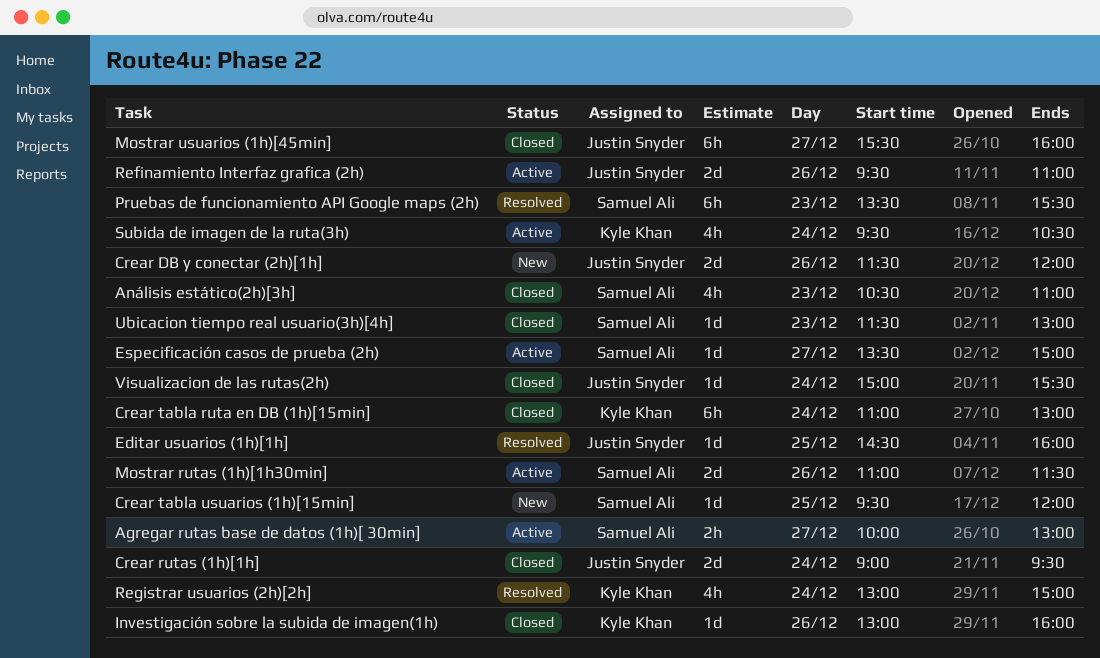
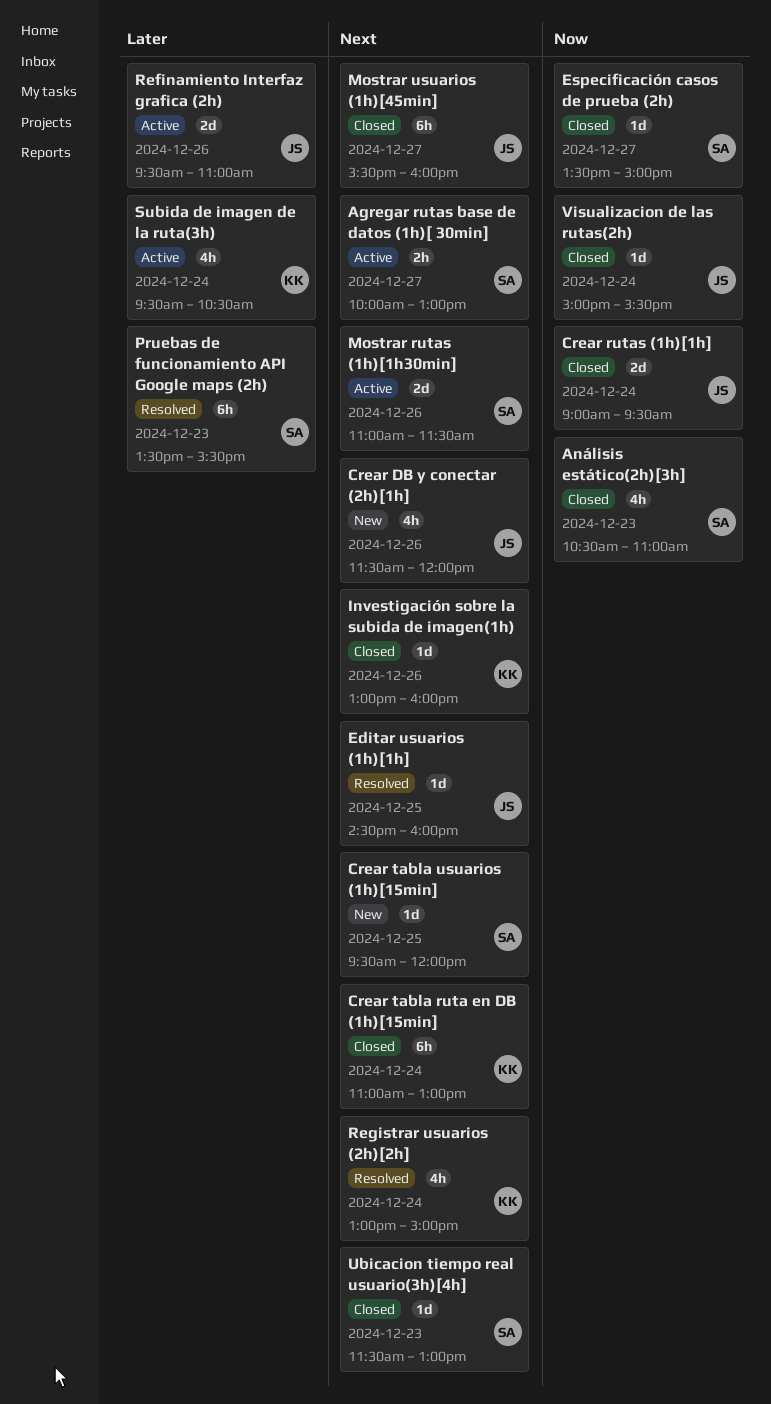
Crear DB y conectar (2h)[1h], estimate: 2d -> 4h
Especificación casos de prueba (2h), status: Active -> Closed

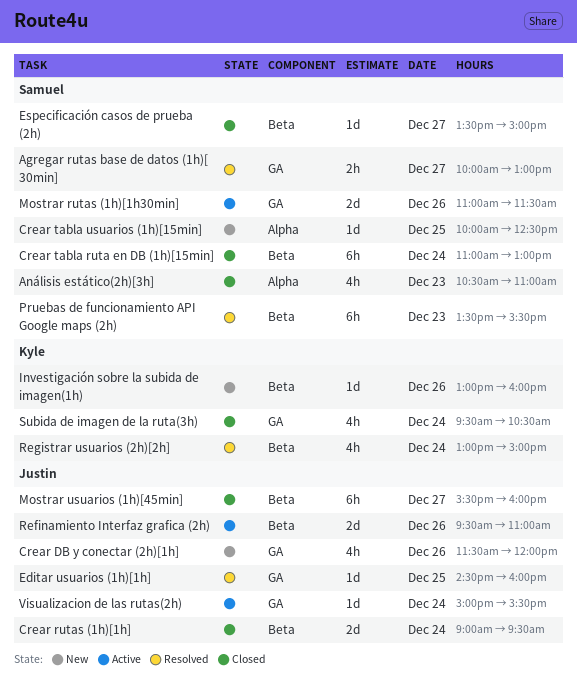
Agregar rutas base de datos (1h)[ 30min], status: Active -> Resolved
Crear tabla ruta en DB (1h)[15min], owner: Kyle -> Samuel
Crear tabla usuarios (1h)[15min], begins: 09:30 -> 10:00
Crear tabla usuarios (1h)[15min], ends: 12:00 -> 12:30
Investigación sobre la subida de imagen(1h), status: Closed -> New
Subida de imagen de la ruta(3h), status: Active -> Closed
Ubicacion tiempo real usuario(3h)[4h]: present -> none
Visualizacion de las rutas(2h), status: Closed -> Active

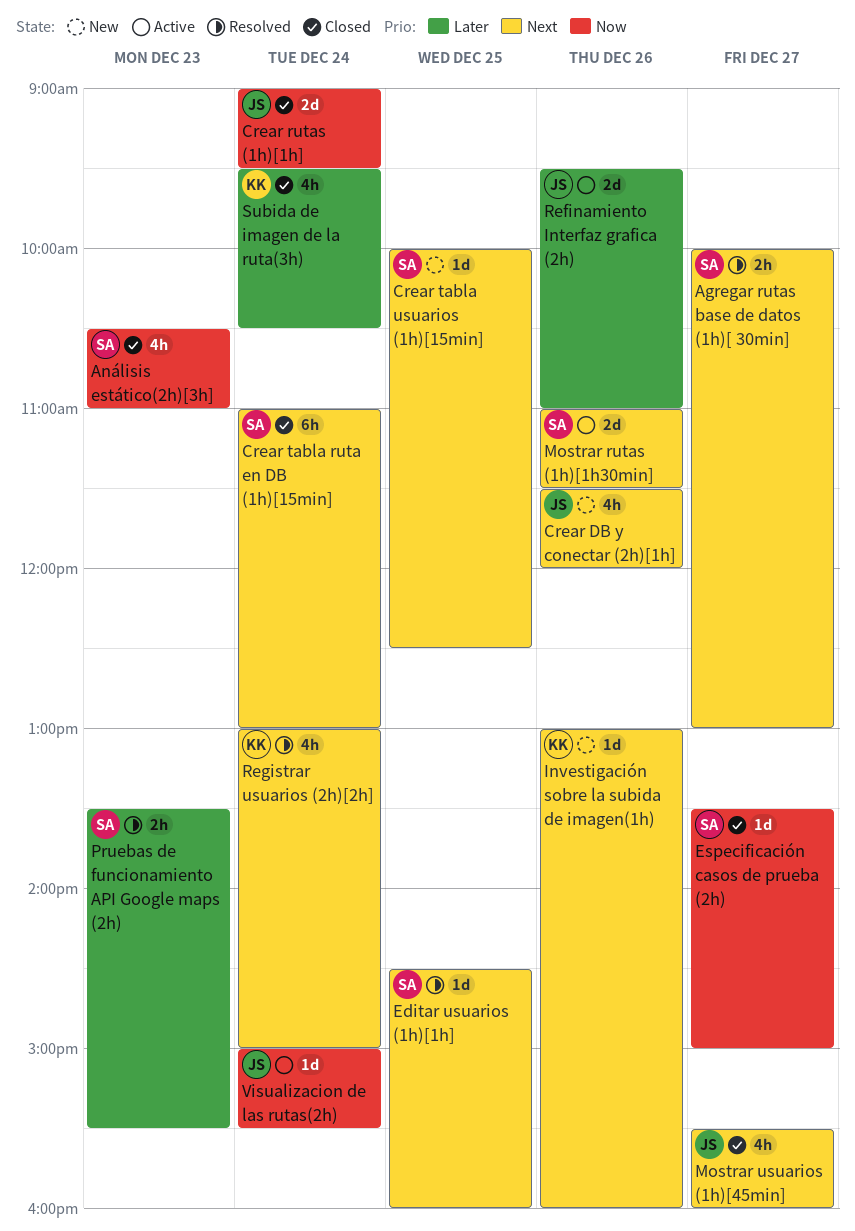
Editar usuarios (1h)[1h], owner: Justin -> Samuel
Mostrar usuarios (1h)[45min], estimate: 6h -> 4h
Pruebas de funcionamiento API Google maps (2h), estimate: 6h -> 2h

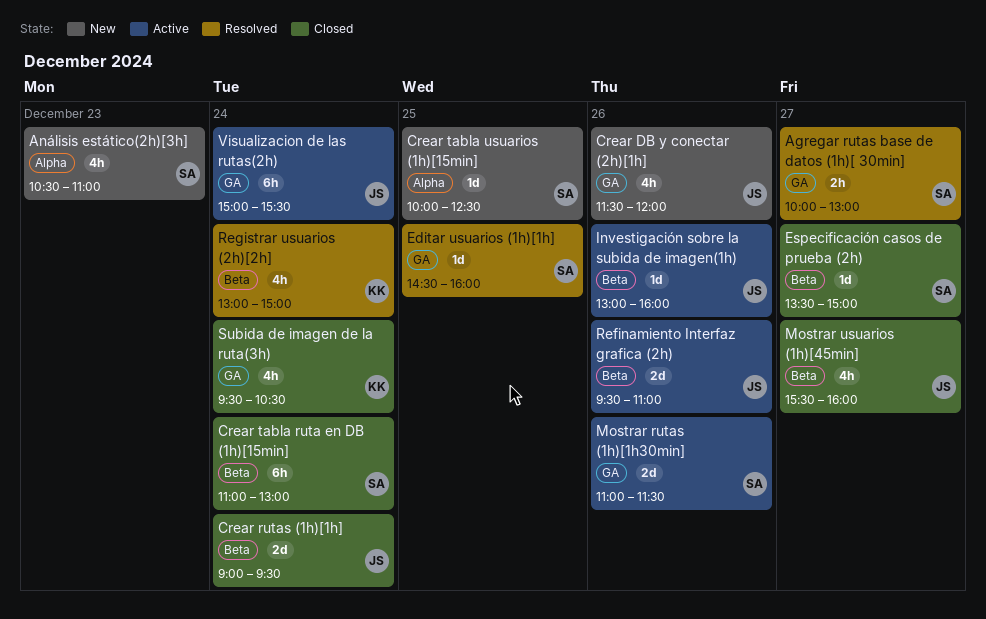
Análisis estático(2h)[3h], status: Closed -> New
Investigación sobre la subida de imagen(1h), status: New -> Active
Investigación sobre la subida de imagen(1h), owner: KK -> JS
Pruebas de funcionamiento API Google maps (2h): present -> none
Visualizacion de las rutas(2h), estimate: 1d -> 6h

